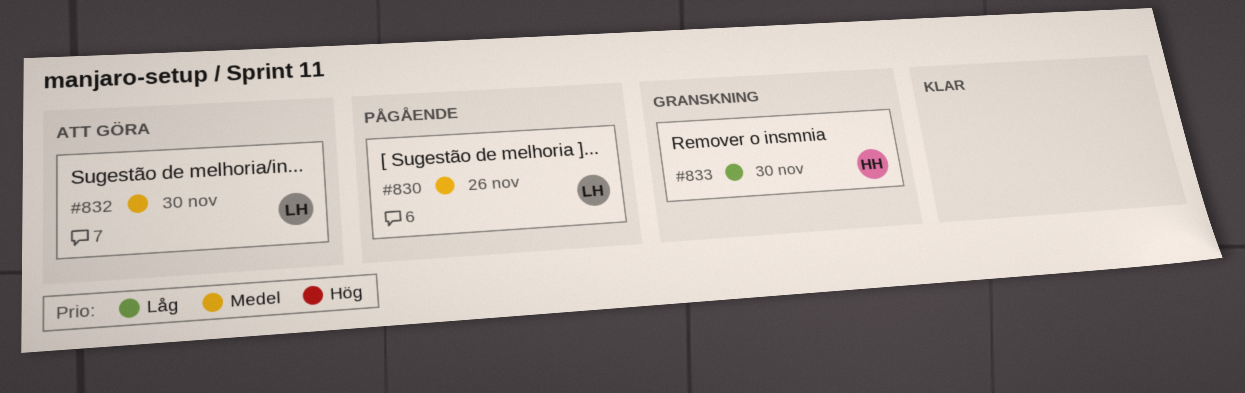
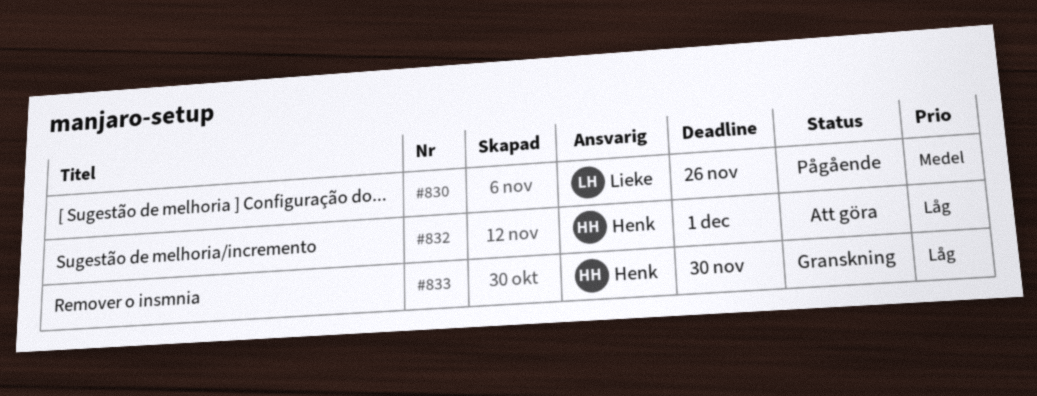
#832, owner: Lieke -> Henk
#832, priority: Medel -> Låg
#832, due: Nov 30 -> Dec 1

